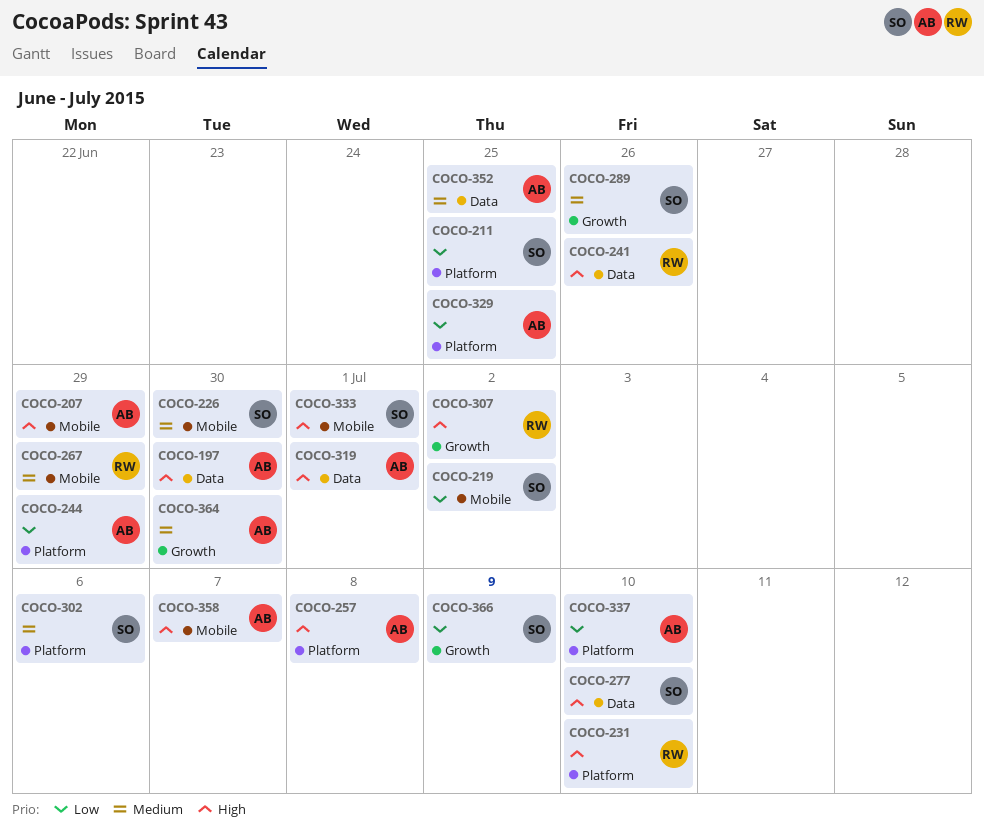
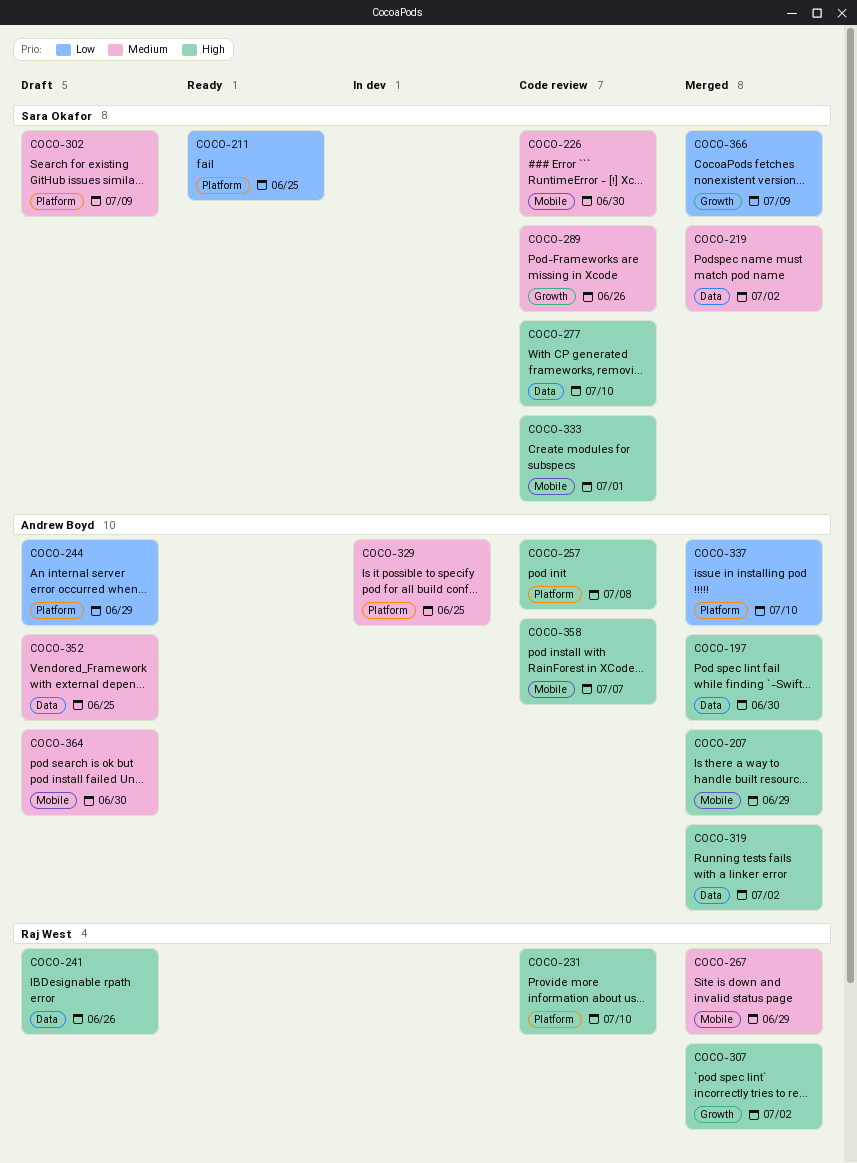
COCO-219, priority: Low -> Medium
COCO-219, label: Mobile -> Data
COCO-302, due: Jul 6 -> Jul 9
COCO-319, due: Jul 1 -> Jul 2
COCO-329, priority: Low -> Medium
COCO-364, label: Growth -> Mobile

